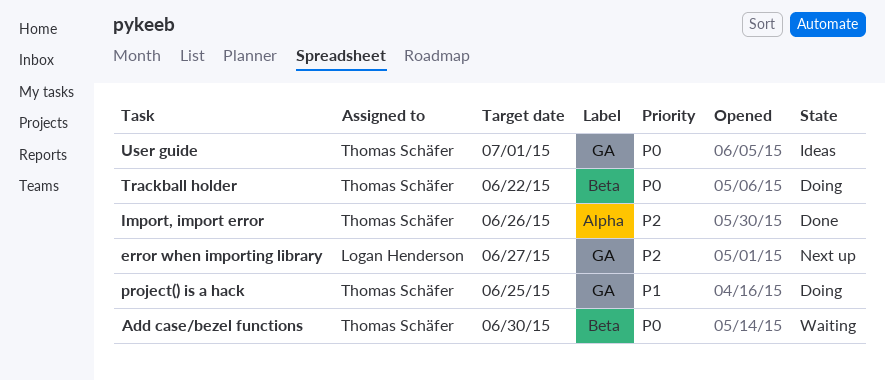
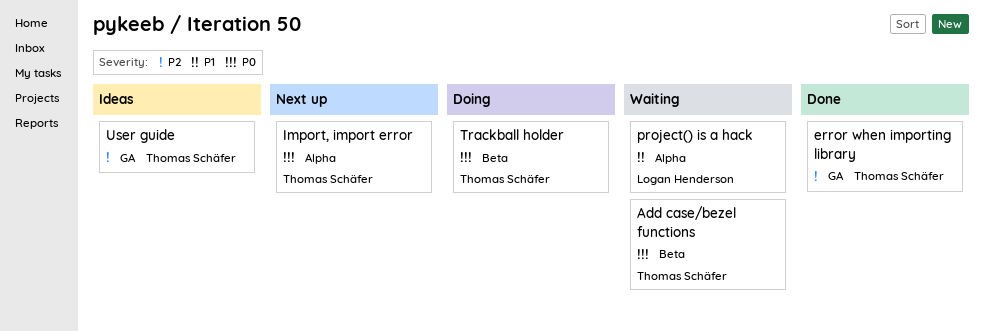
error when importing library, status: Next up -> Done
error when importing library, owner: Logan Henderson -> Thomas Schäfer
Import, import error, status: Done -> Next up
Import, import error, priority: P2 -> P0
project() is a hack, status: Doing -> Waiting
project() is a hack, owner: Thomas Schäfer -> Logan Henderson
project() is a hack, label: GA -> Alpha
User guide, priority: P0 -> P2

